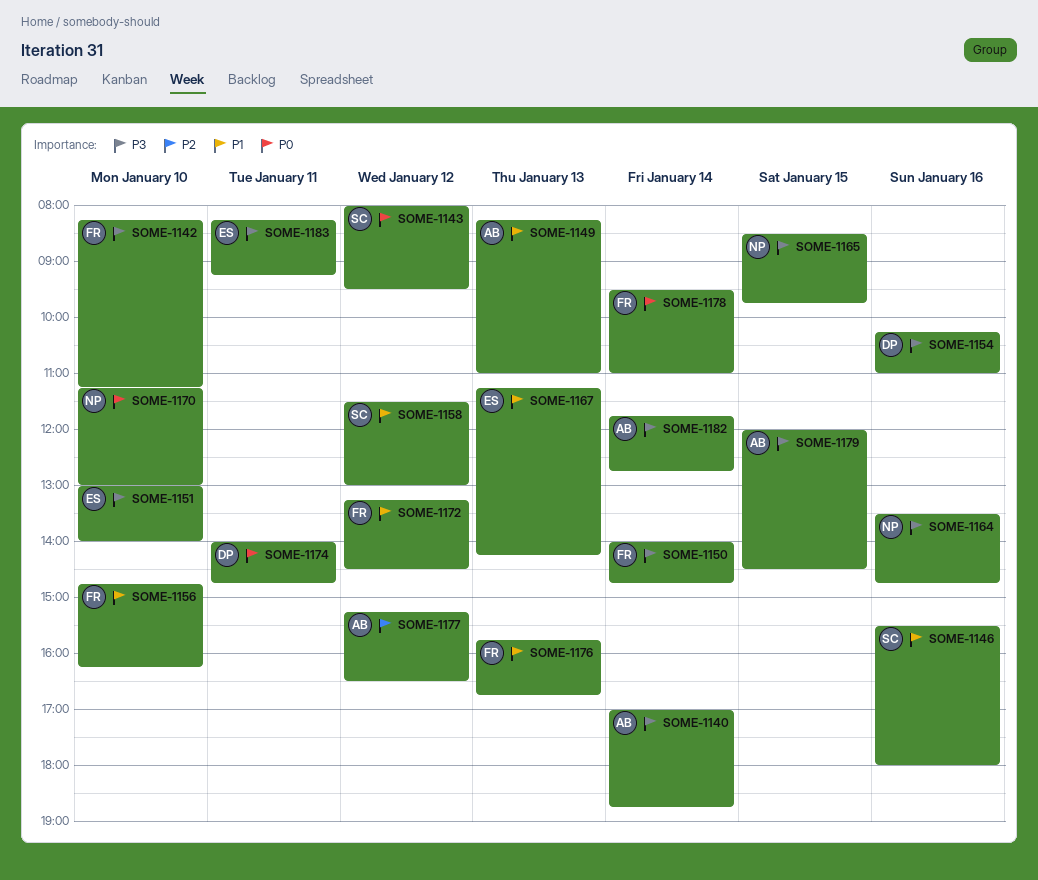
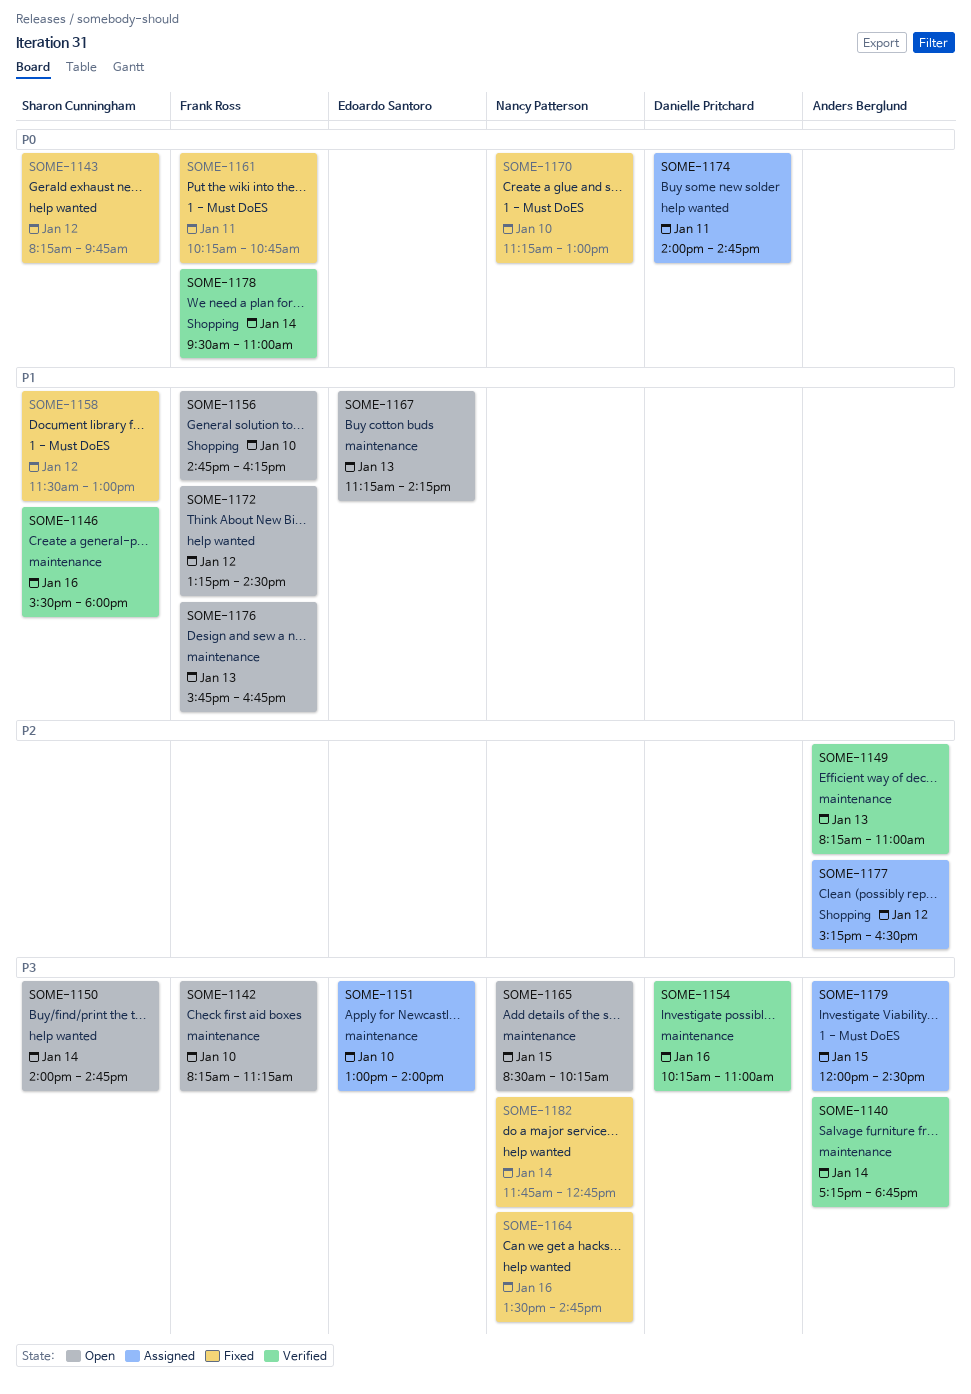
SOME-1140, begins: 17:00 -> 17:15
SOME-1143, begins: 08:00 -> 08:15
SOME-1143, ends: 09:30 -> 09:45
SOME-1149, priority: P1 -> P2
SOME-1150, owner: Frank Ross -> Sharon Cunningham
SOME-1161: none -> present
SOME-1165, ends: 09:45 -> 10:15
SOME-1182, owner: Anders Berglund -> Nancy Patterson
SOME-1183: present -> none

